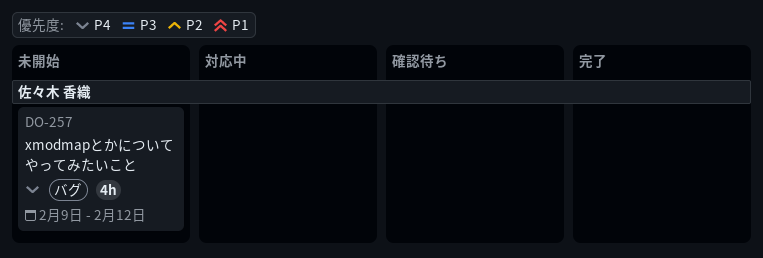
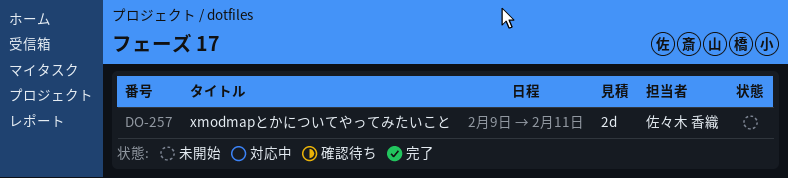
DO-257, estimate: 4h -> 2d
DO-257, due: Feb 12 -> Feb 11

